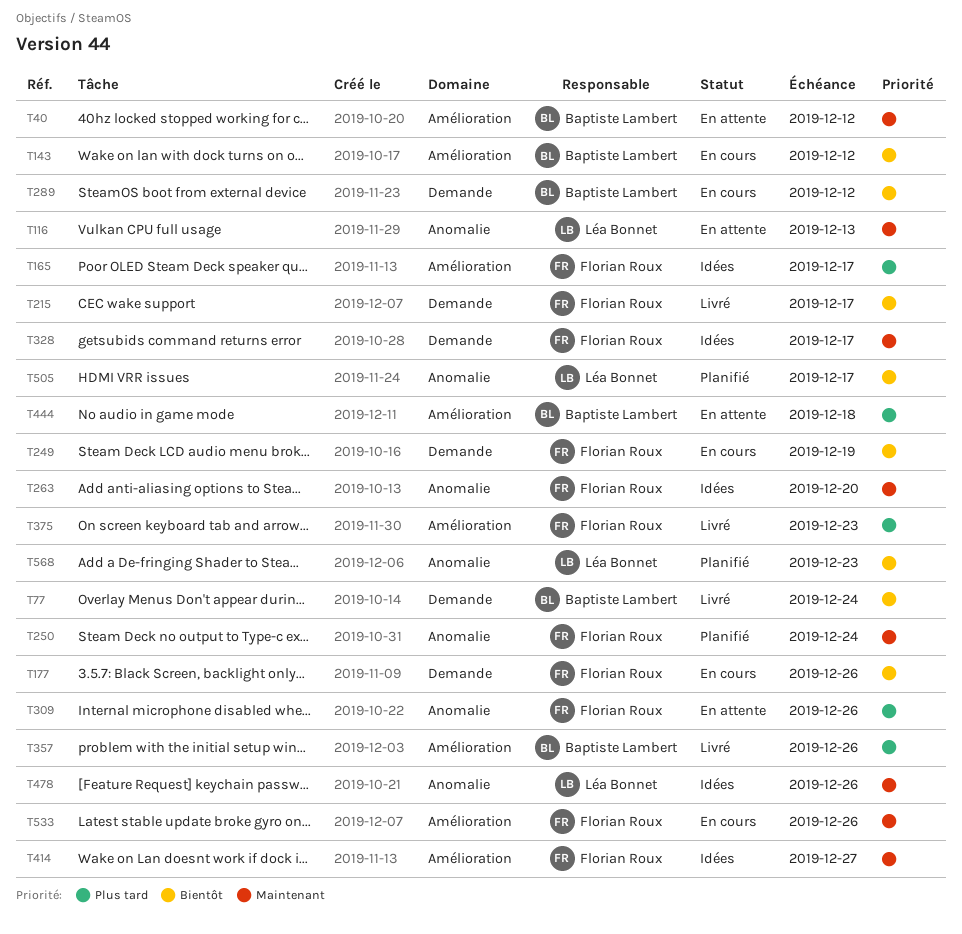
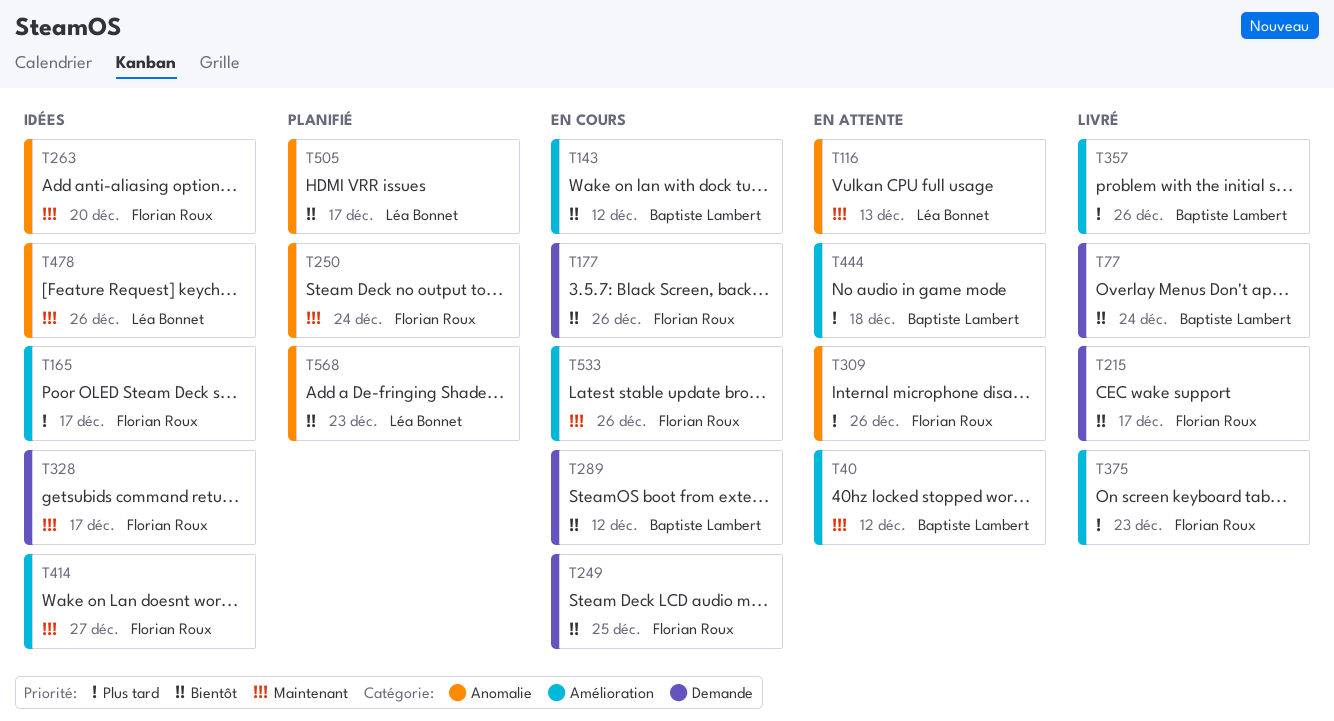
T249, due: Dec 19 -> Dec 25

